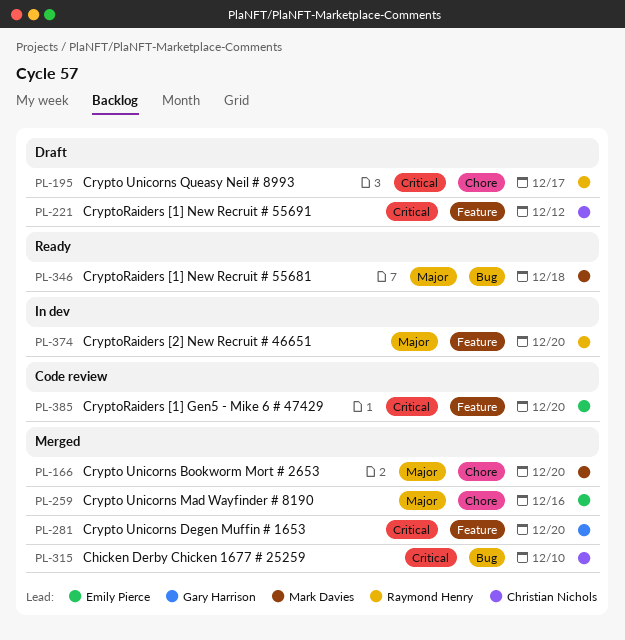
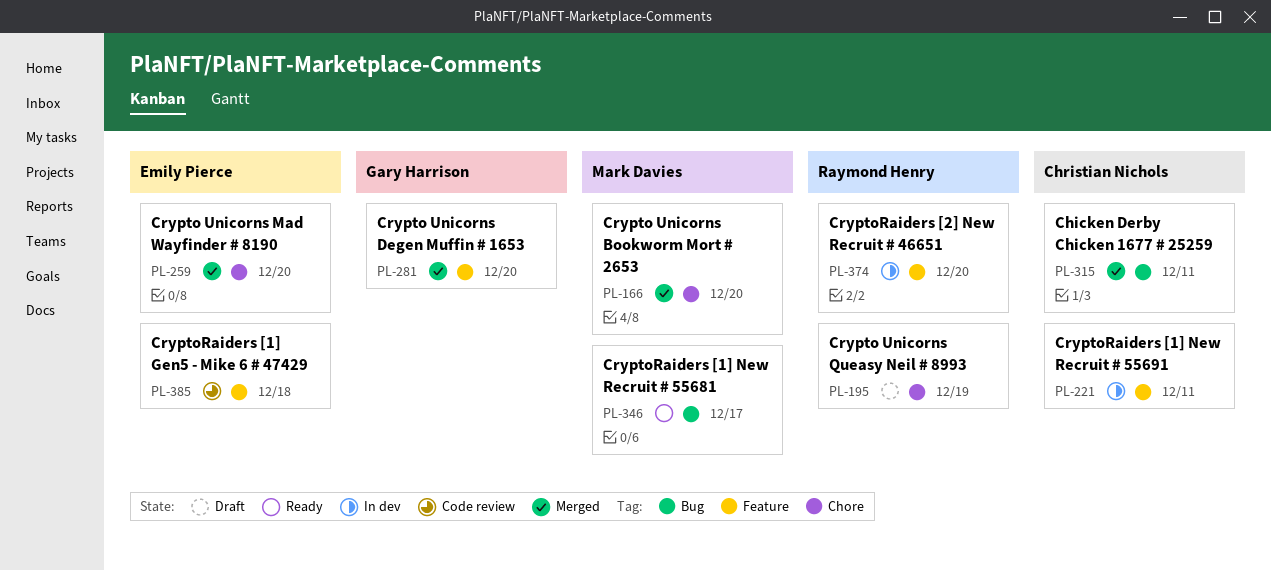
PL-195, due: Dec 17 -> Dec 19
PL-221, status: Draft -> In dev
PL-221, due: Dec 12 -> Dec 11
PL-259, due: Dec 16 -> Dec 20
PL-315, due: Dec 10 -> Dec 11
PL-346, due: Dec 18 -> Dec 17
PL-385, due: Dec 20 -> Dec 18

